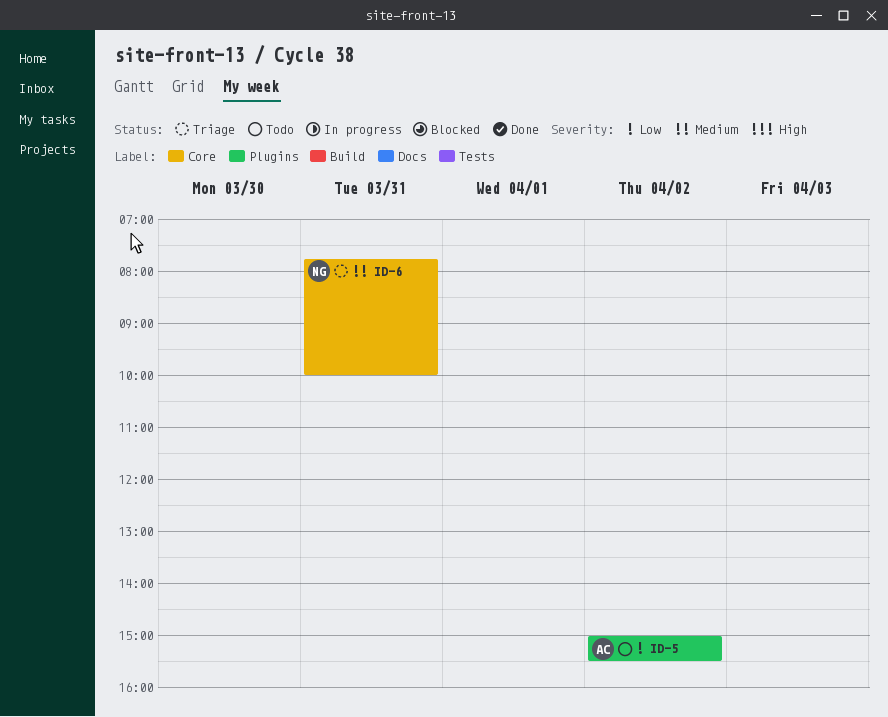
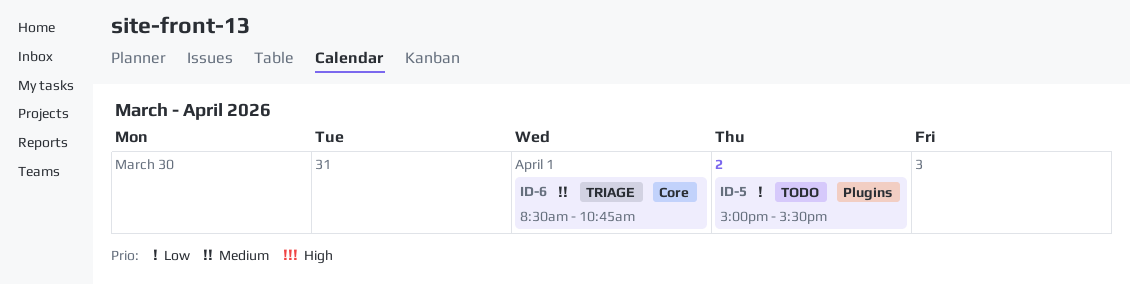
ID-6, day: Mar 31 -> Apr 1
ID-6, begins: 07:45 -> 08:30
ID-6, ends: 10:00 -> 10:45

